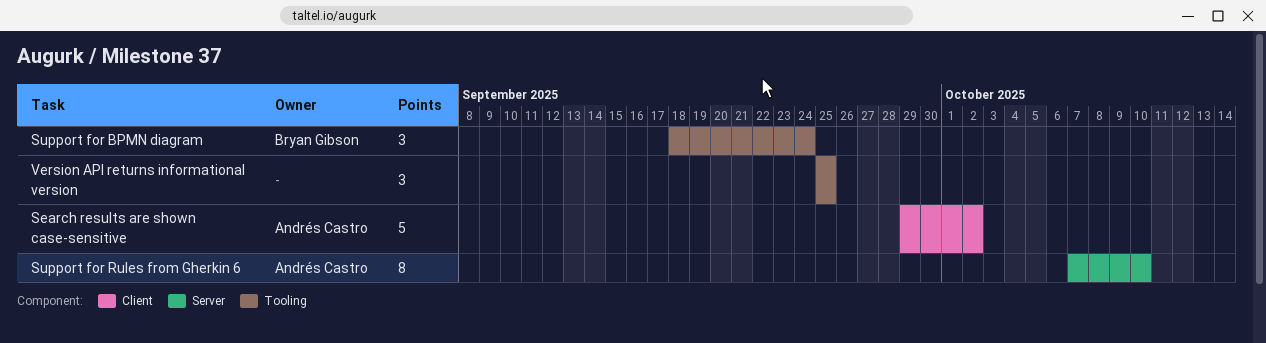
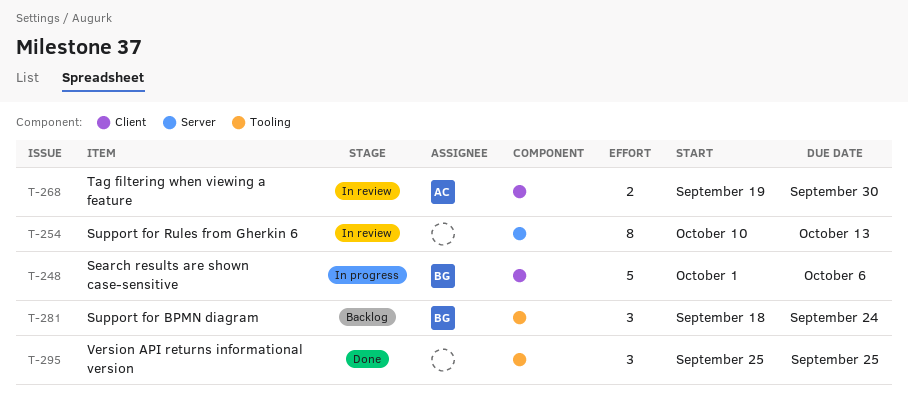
Search results are shown case-sensitive, owner: Andrés Castro -> Bryan Gibson
Search results are shown case-sensitive, start: Sep 29 -> Oct 1
Search results are shown case-sensitive, due: Oct 2 -> Oct 6
Support for Rules from Gherkin 6, owner: Andrés Castro -> none
Support for Rules from Gherkin 6, start: Oct 7 -> Oct 10
Support for Rules from Gherkin 6, due: Oct 10 -> Oct 13
Tag filtering when viewing a feature: none -> present

